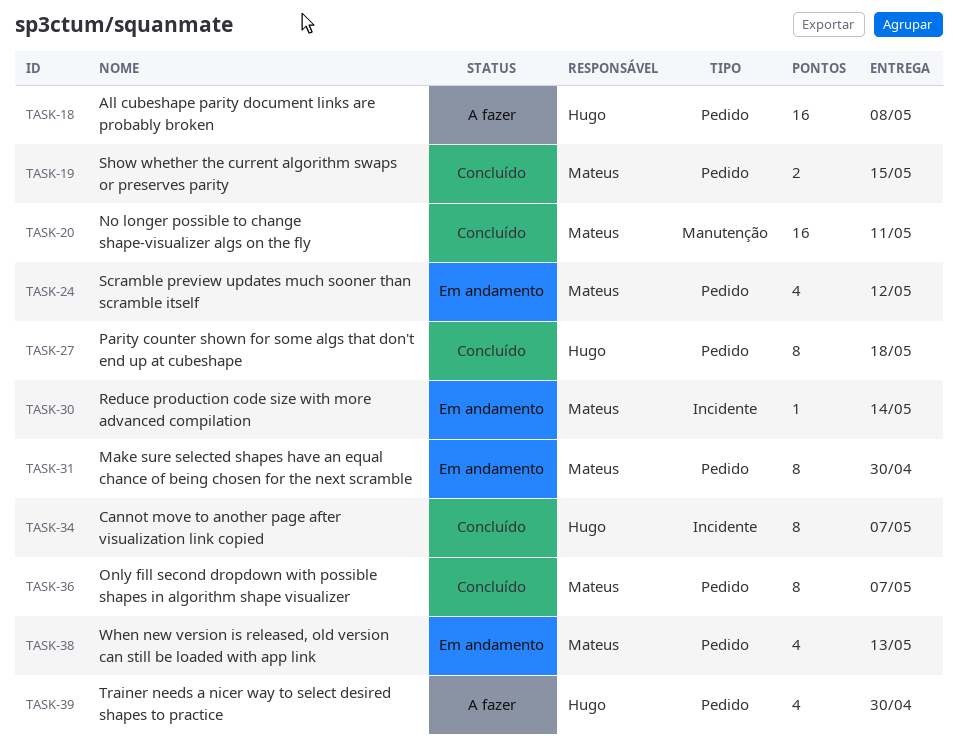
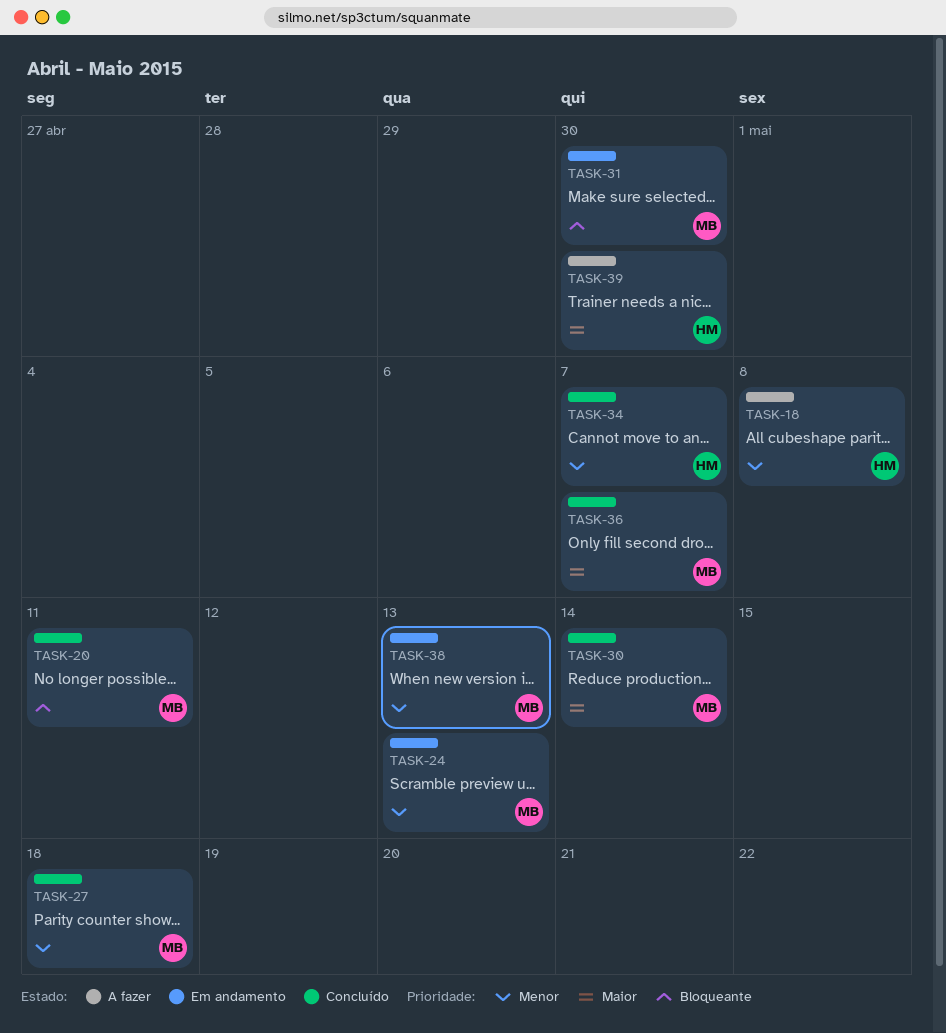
TASK-19: present -> none
TASK-24, due: May 12 -> May 13
TASK-27, owner: Hugo -> Mateus
TASK-30, status: Em andamento -> Concluído

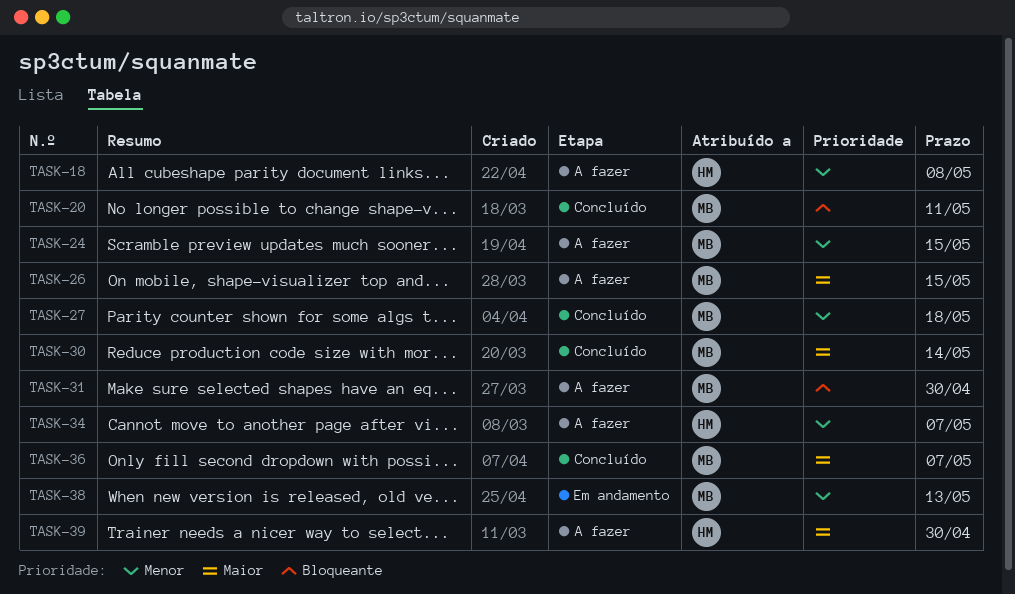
TASK-24, status: Em andamento -> A fazer
TASK-24, due: May 13 -> May 15
TASK-26: none -> present
TASK-31, status: Em andamento -> A fazer
TASK-34, status: Concluído -> A fazer

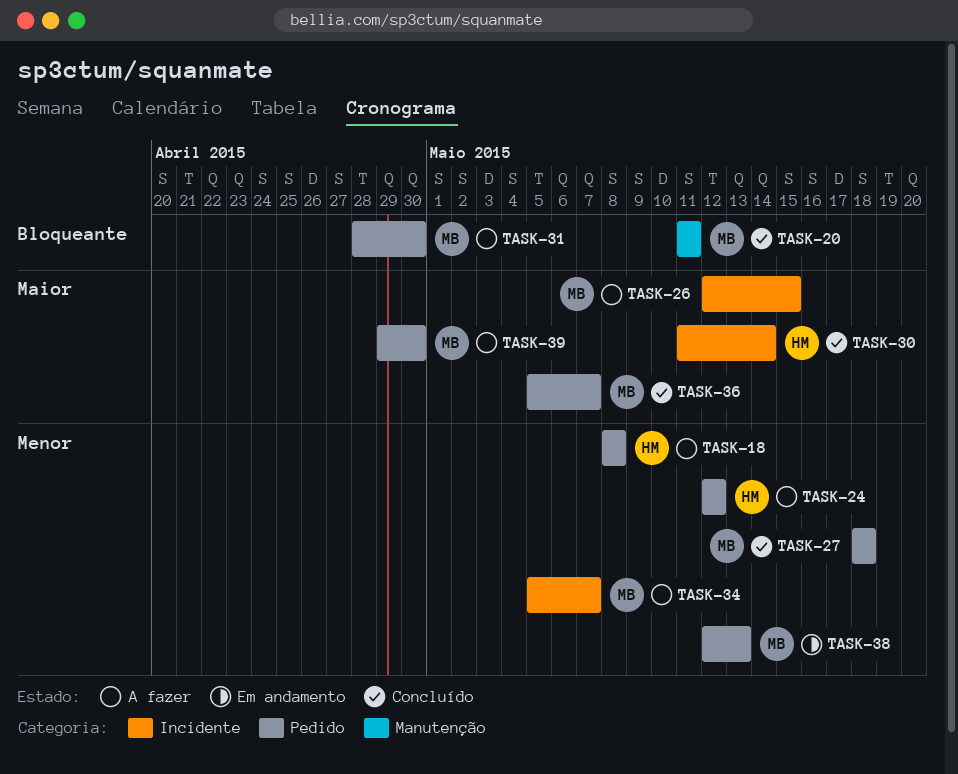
TASK-24, owner: MB -> HM
TASK-24, due: May 15 -> May 12
TASK-30, owner: MB -> HM
TASK-34, owner: HM -> MB
TASK-39, owner: HM -> MB

